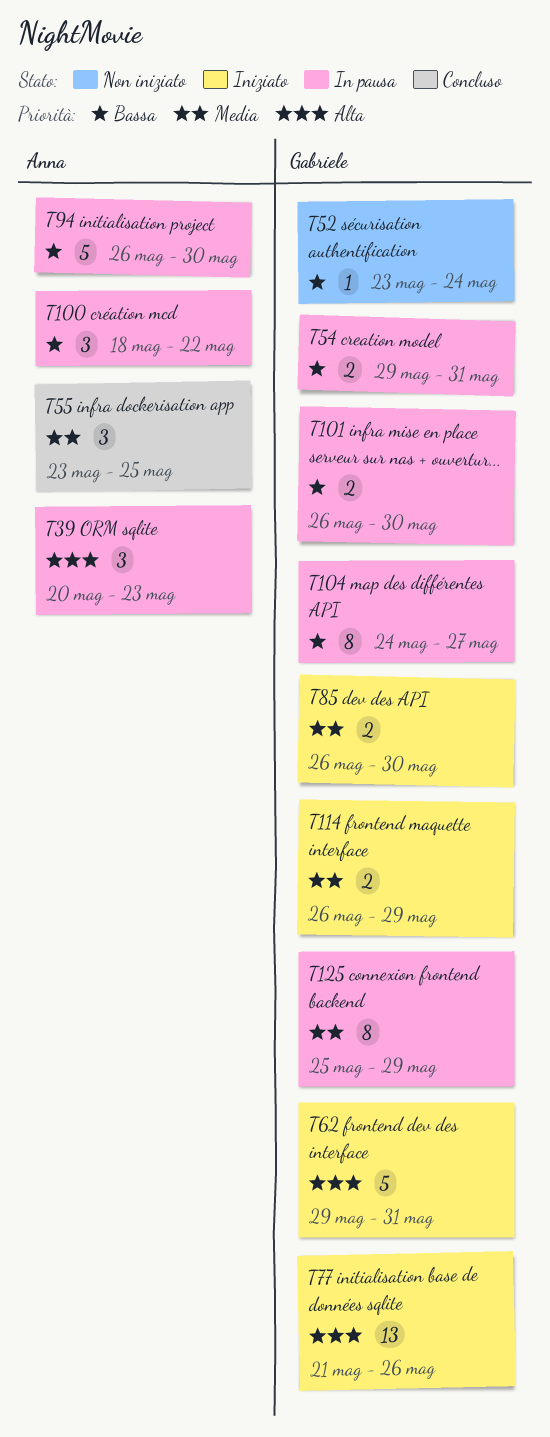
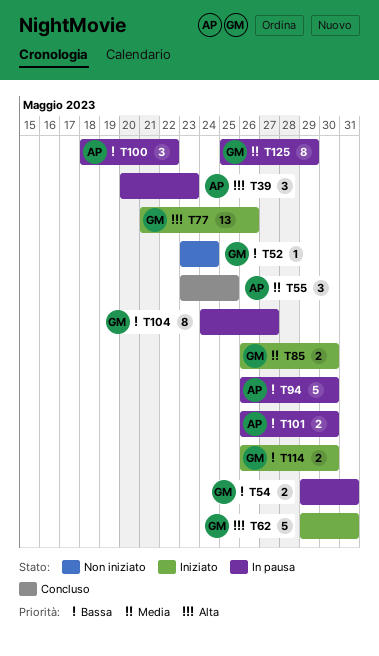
T101, owner: Gabriele -> Anna
T114, priority: Media -> Bassa
T114, due: May 29 -> May 30

